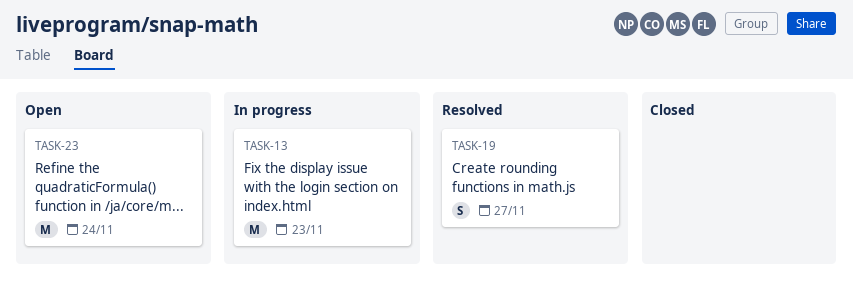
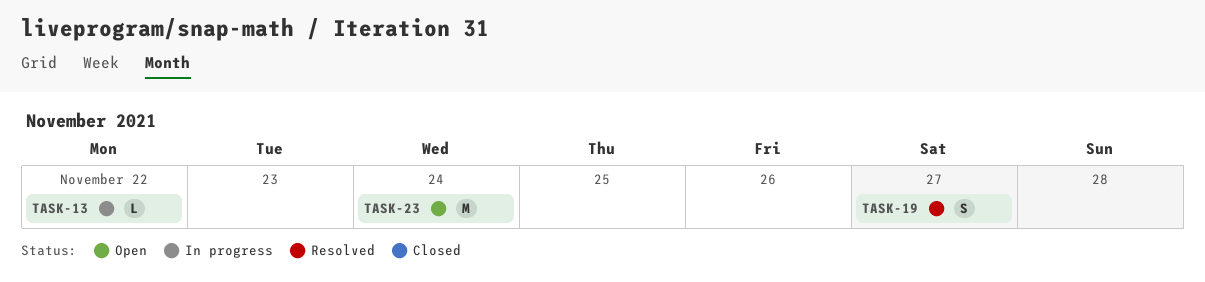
TASK-13, estimate: M -> L
TASK-13, due: Nov 23 -> Nov 22

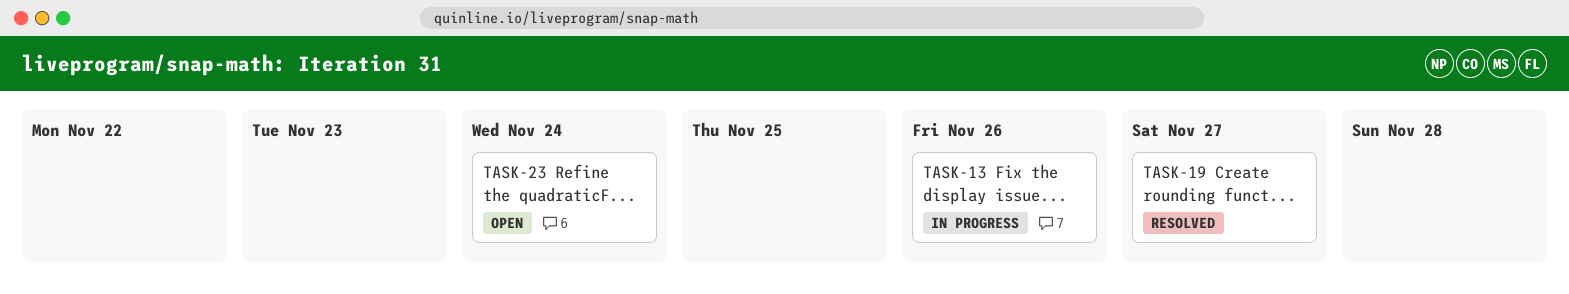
TASK-13, due: Nov 22 -> Nov 26

